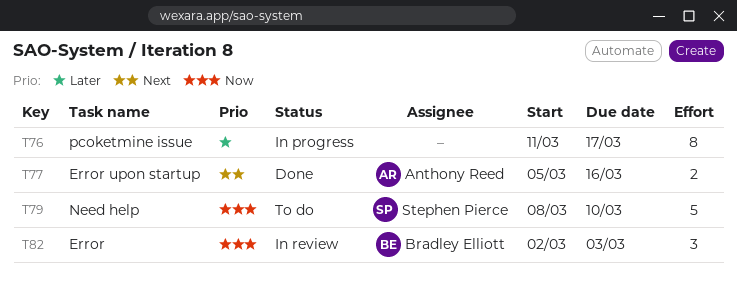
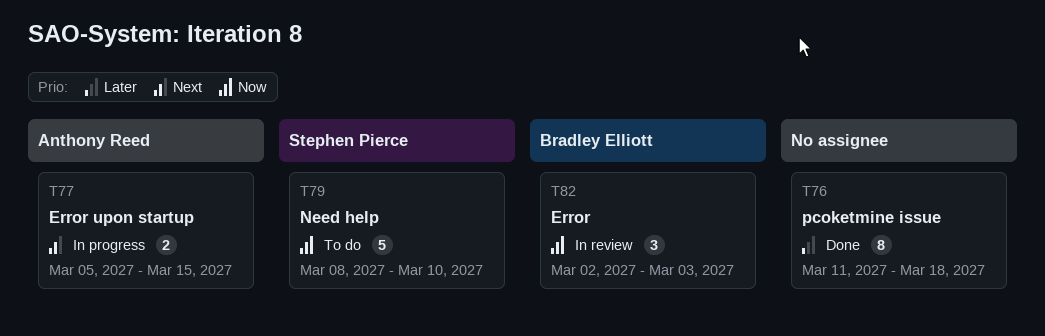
T76, status: In progress -> Done
T76, due: Mar 17 -> Mar 18
T77, status: Done -> In progress
T77, due: Mar 16 -> Mar 15

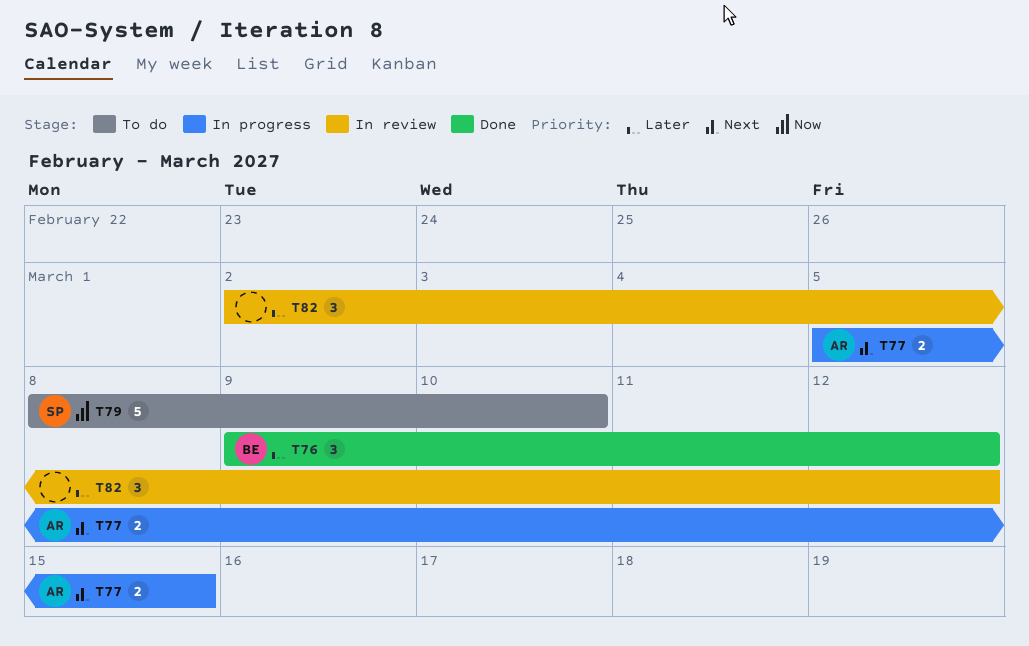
T76, owner: none -> Bradley Elliott
T76, estimate: 8 -> 3
T76, start: Mar 11 -> Mar 9
T76, due: Mar 18 -> Mar 12
T82, owner: Bradley Elliott -> none
T82, priority: Now -> Later
T82, due: Mar 3 -> Mar 12

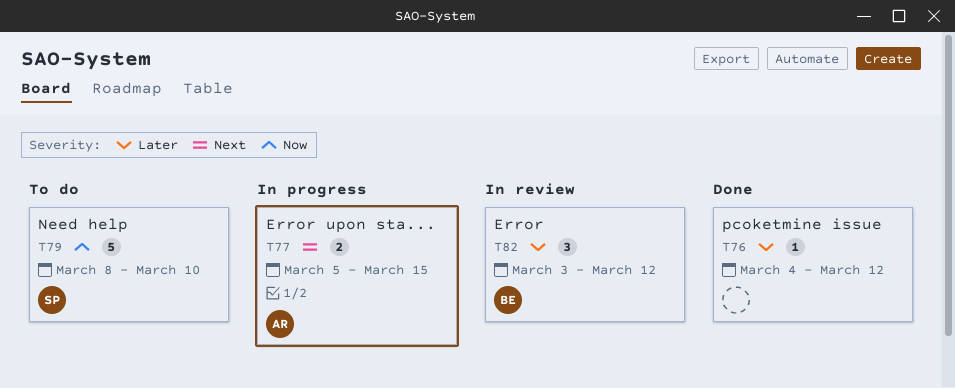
T76, owner: BE -> none
T76, estimate: 3 -> 1
T76, start: Mar 9 -> Mar 4
T82, owner: none -> BE
T82, start: Mar 2 -> Mar 3

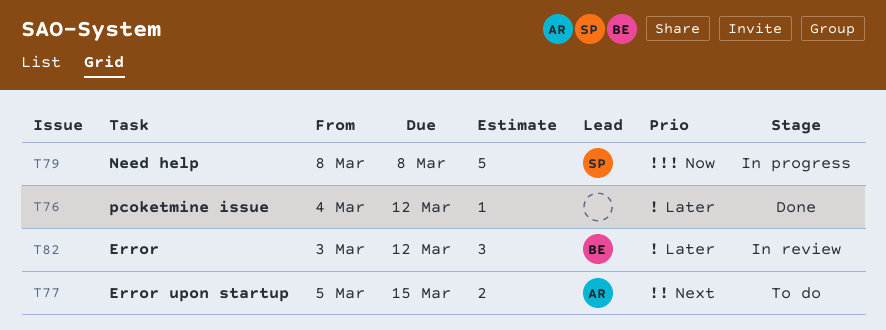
T77, status: In progress -> To do
T79, status: To do -> In progress
T79, due: Mar 10 -> Mar 8

